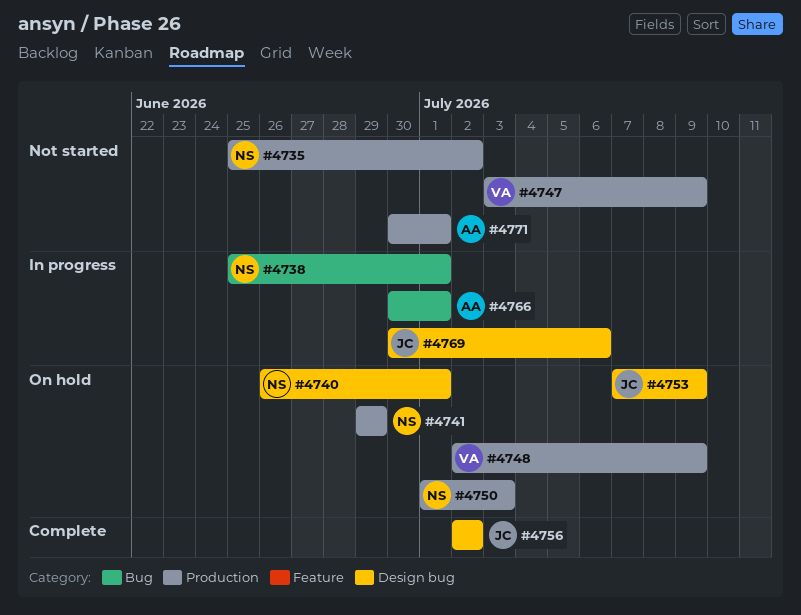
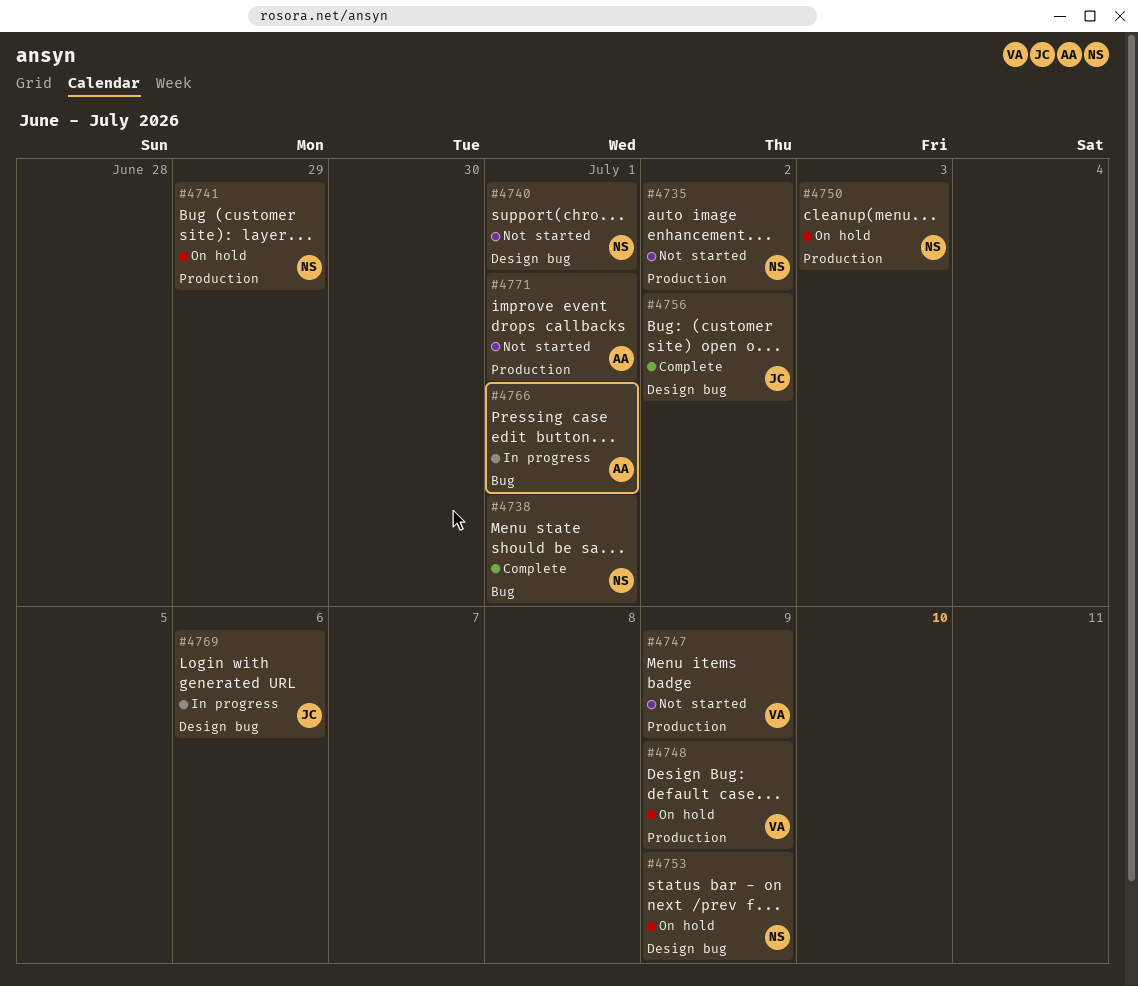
#4738, status: In progress -> Complete
#4740, status: On hold -> Not started
#4753, owner: JC -> NS

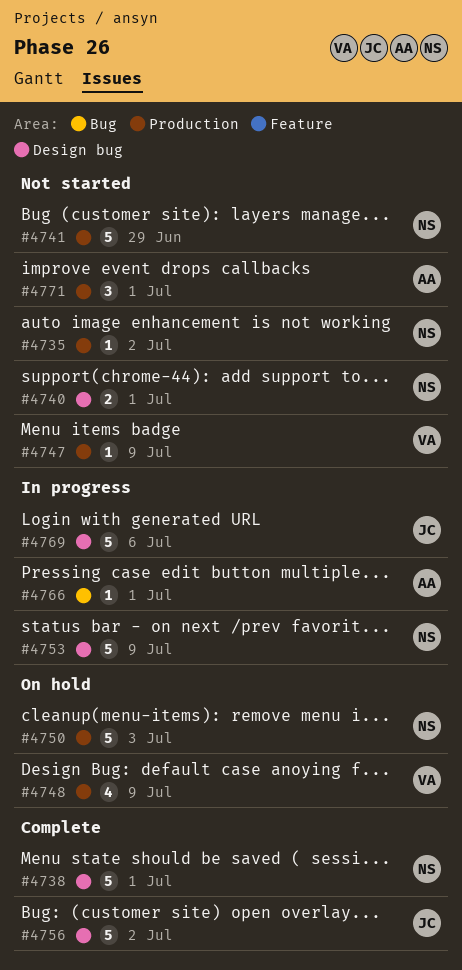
#4738, label: Bug -> Design bug
#4741, status: On hold -> Not started
#4753, status: On hold -> In progress

